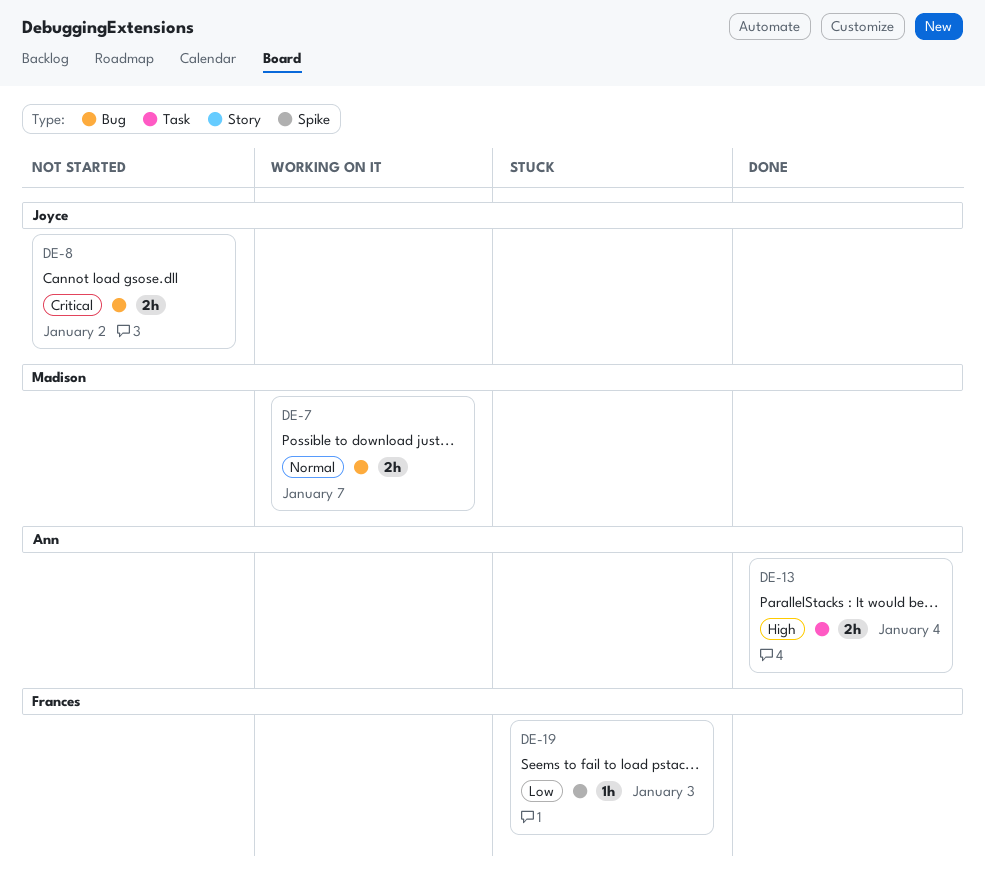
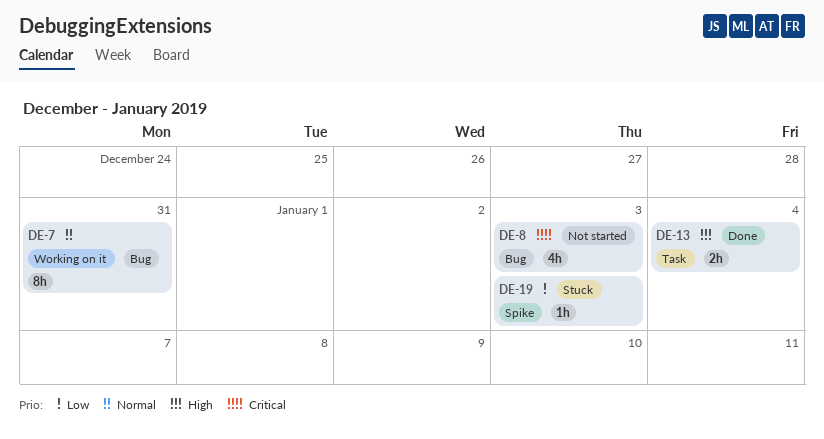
DE-7, estimate: 2h -> 8h
DE-7, due: Jan 7 -> Dec 31
DE-8, estimate: 2h -> 4h
DE-8, due: Jan 2 -> Jan 3

